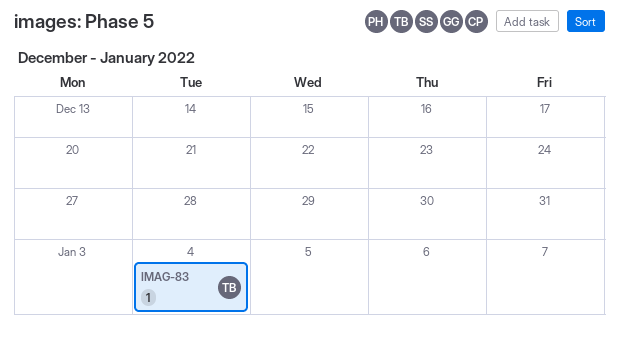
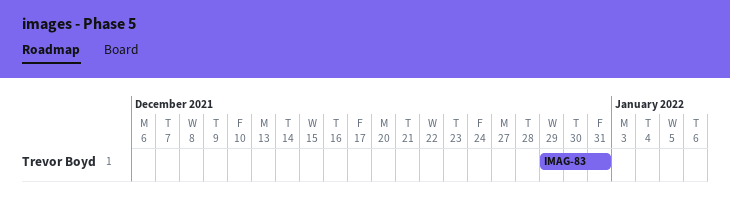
IMAG-83, due: Jan 4 -> Dec 31

